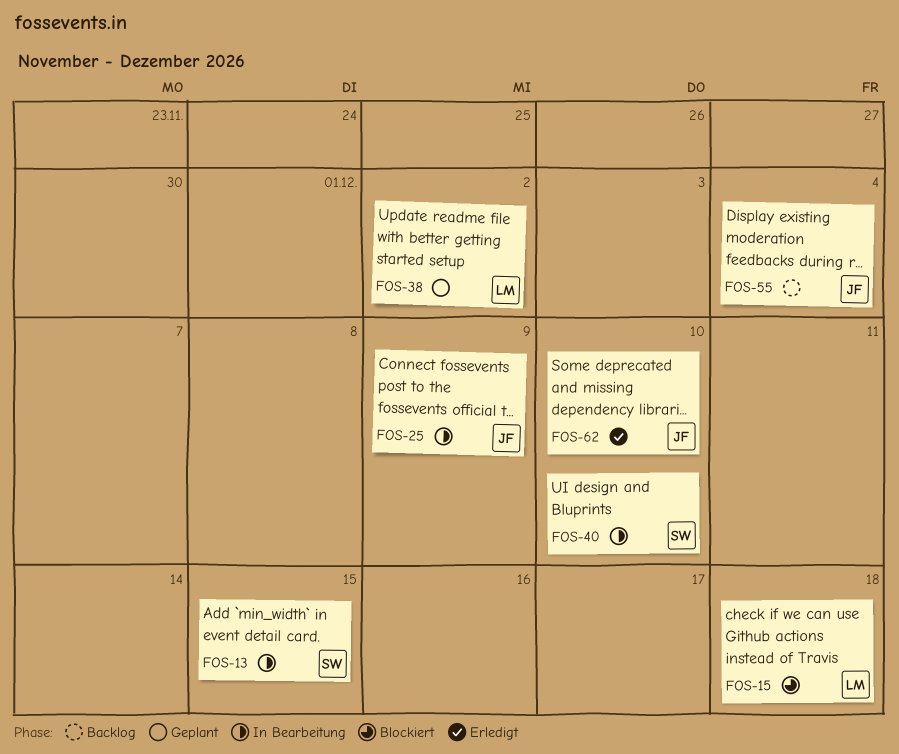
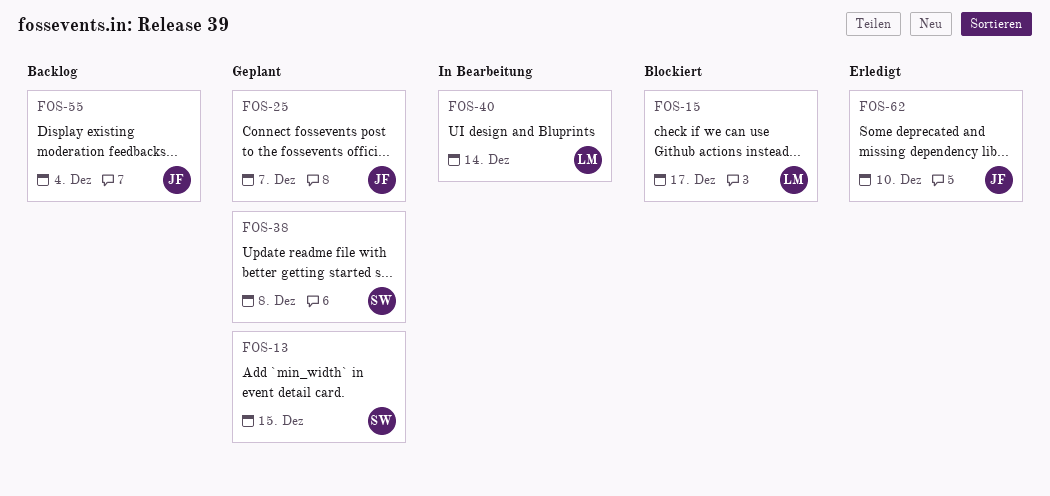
FOS-13, status: In Bearbeitung -> Geplant
FOS-15, due: Dec 18 -> Dec 17
FOS-25, status: In Bearbeitung -> Geplant
FOS-25, due: Dec 9 -> Dec 7
FOS-38, owner: LM -> SW
FOS-38, due: Dec 2 -> Dec 8
FOS-40, owner: SW -> LM
FOS-40, due: Dec 10 -> Dec 14

